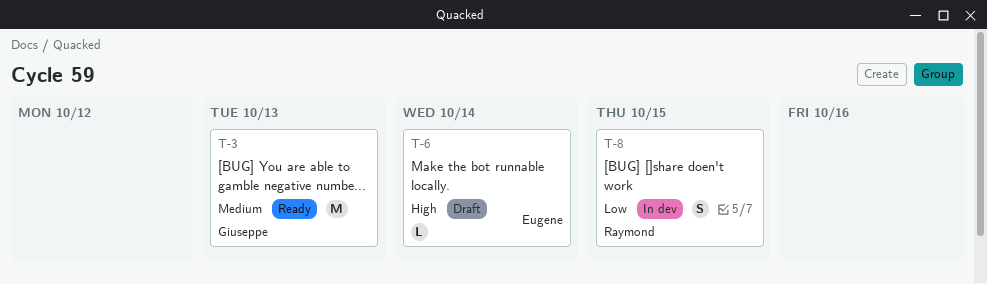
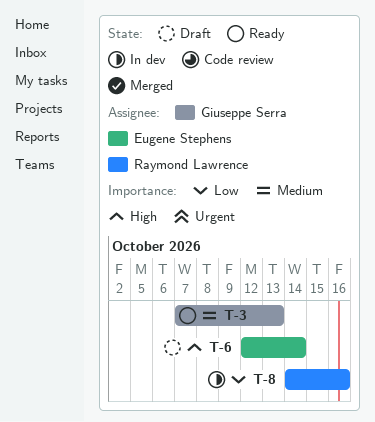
T-8, due: Oct 15 -> Oct 16

